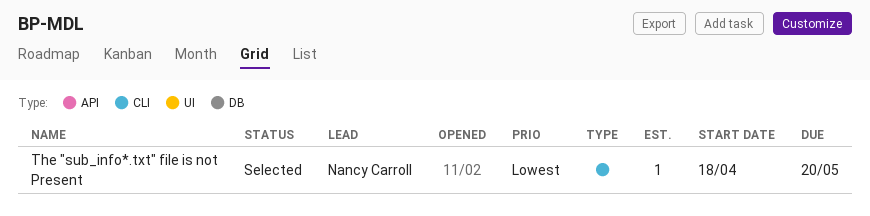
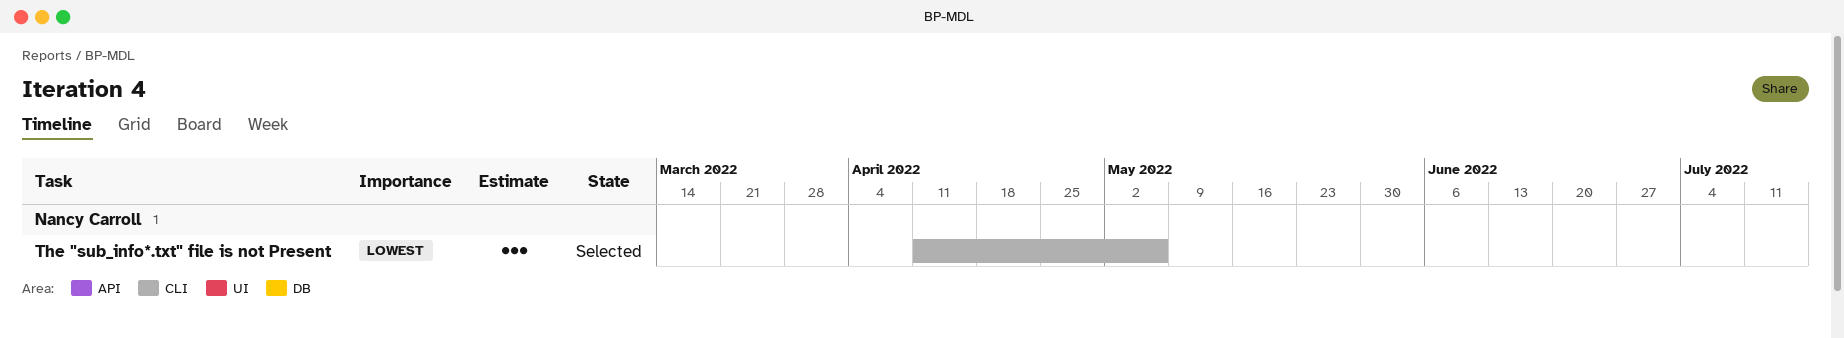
The "sub_info*.txt" file is not Present, estimate: 1 -> 3
The "sub_info*.txt" file is not Present, start: Apr 18 -> Apr 11
The "sub_info*.txt" file is not Present, due: May 20 -> May 6

